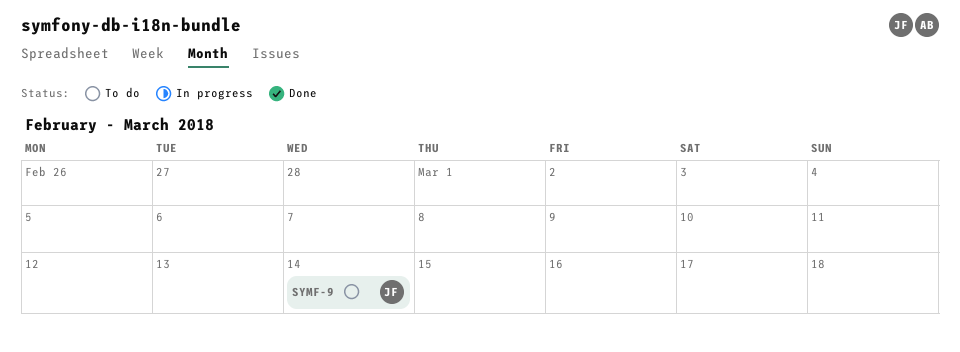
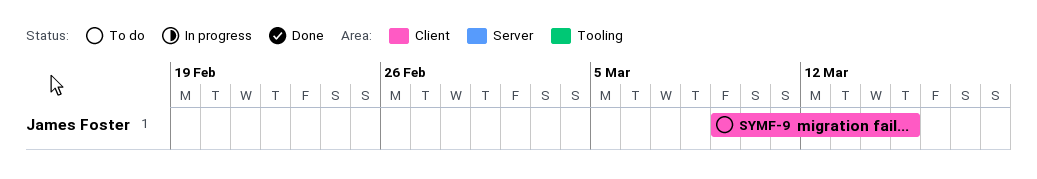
SYMF-9, due: Mar 14 -> Mar 15

